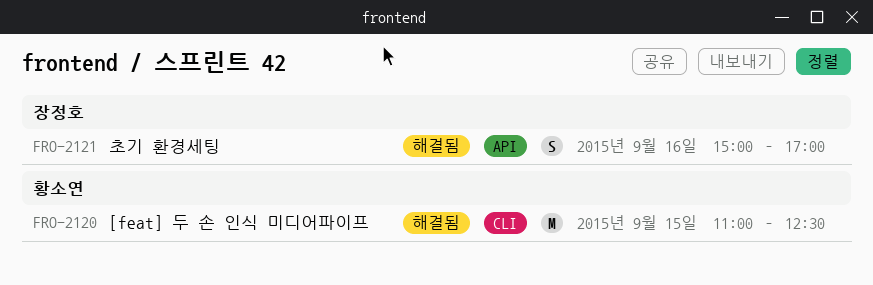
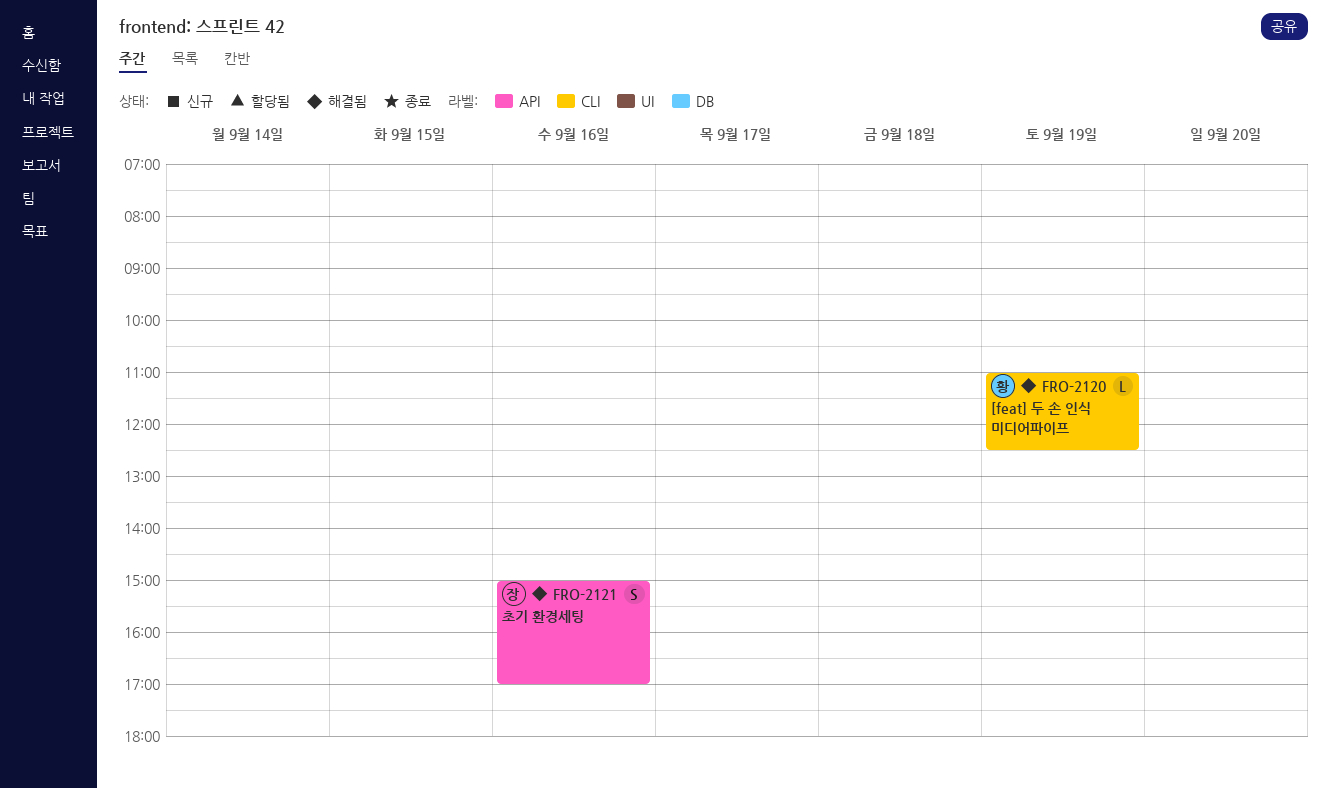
FRO-2120, estimate: M -> L
FRO-2120, day: Sep 15 -> Sep 19

